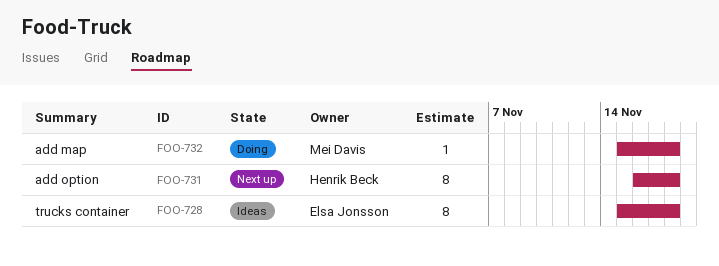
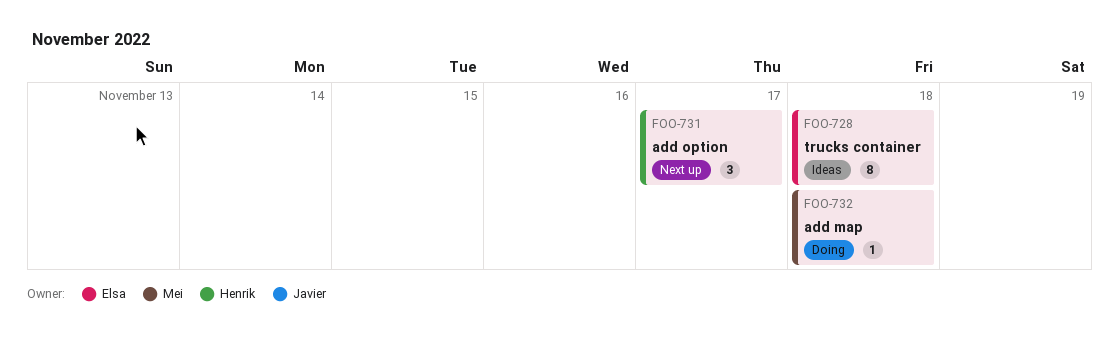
FOO-731, estimate: 8 -> 3
FOO-731, due: Nov 18 -> Nov 17

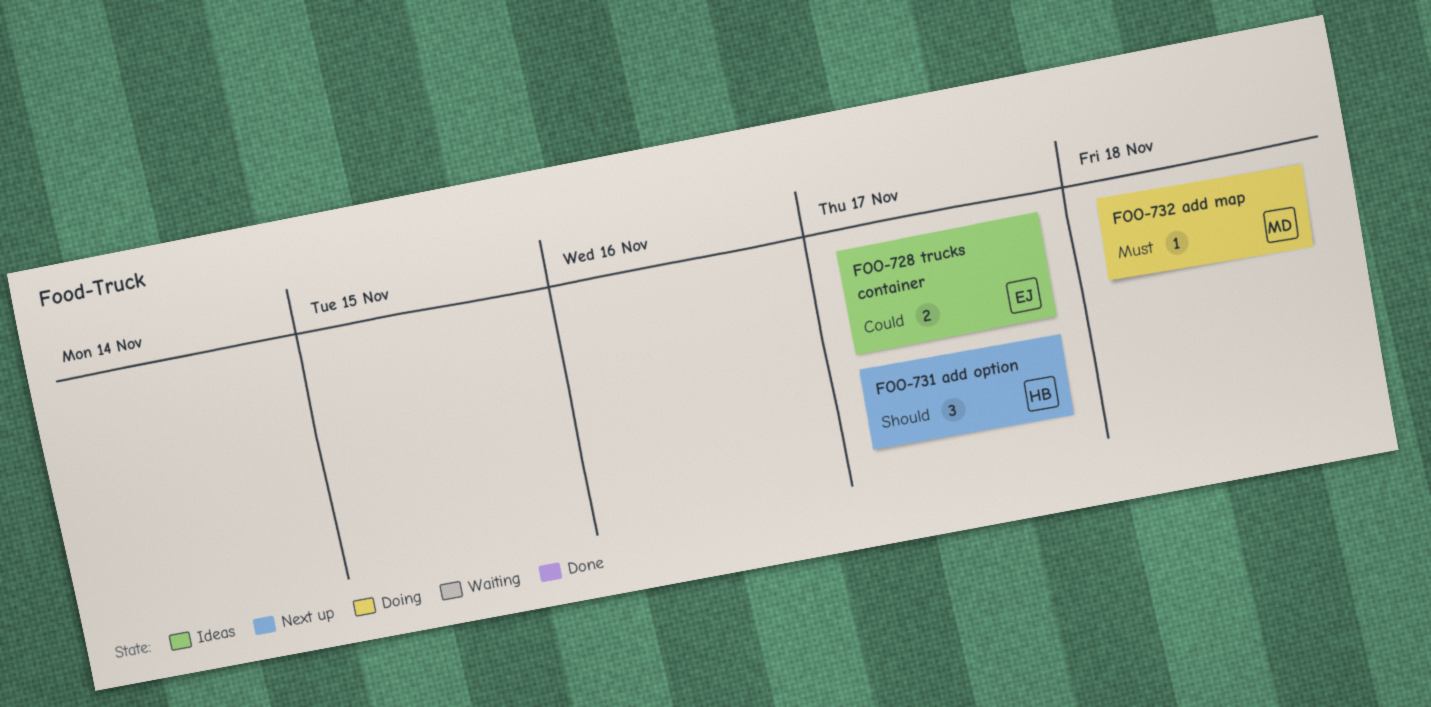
FOO-728, estimate: 8 -> 2
FOO-728, due: Nov 18 -> Nov 17

